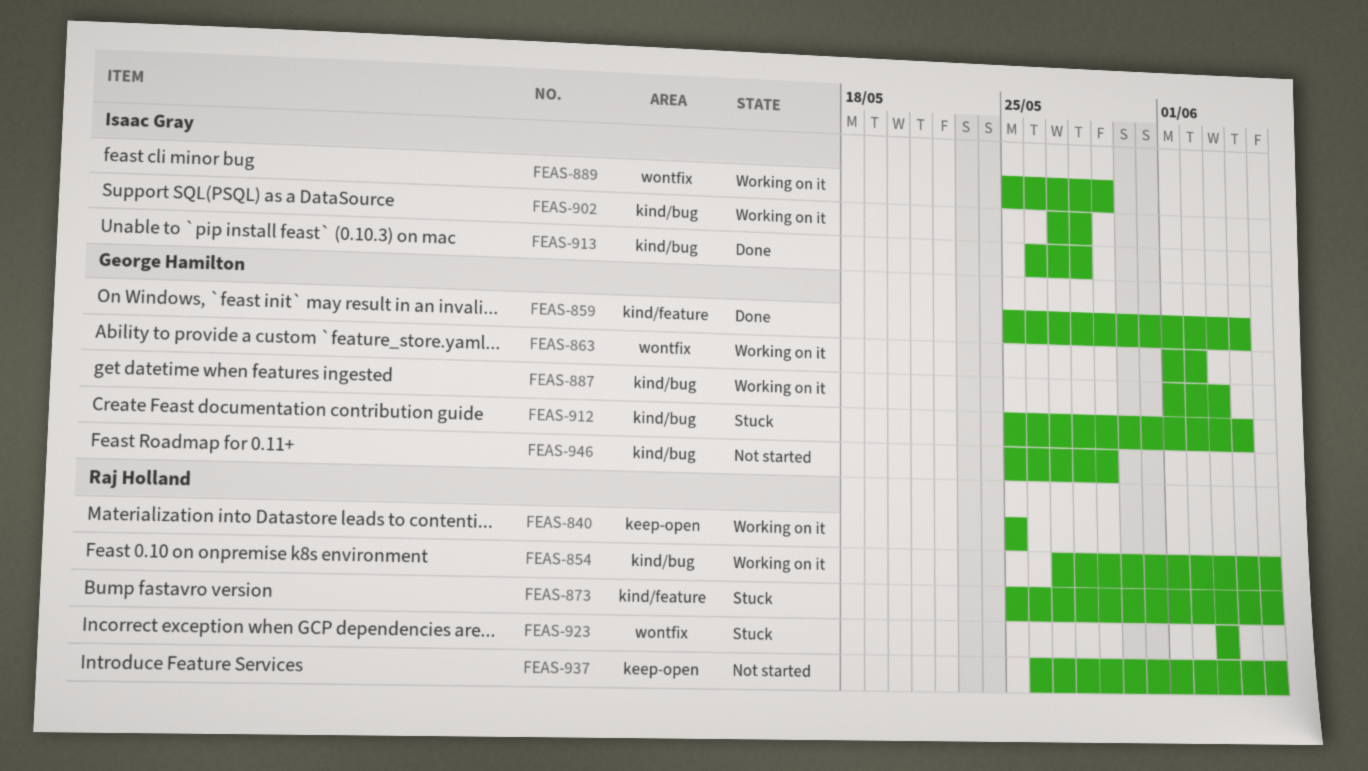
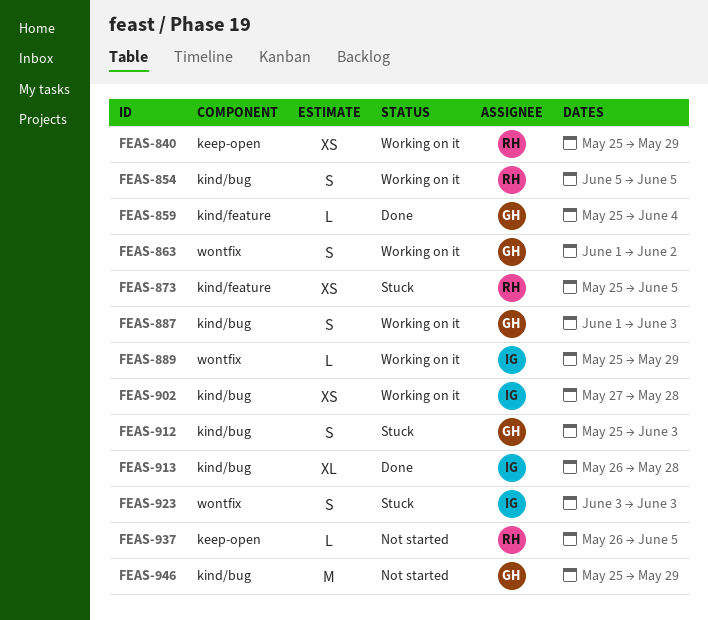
FEAS-840, due: May 25 -> May 29
FEAS-854, start: May 27 -> Jun 5
FEAS-912, due: Jun 4 -> Jun 3
FEAS-923, owner: Raj Holland -> Isaac Gray

